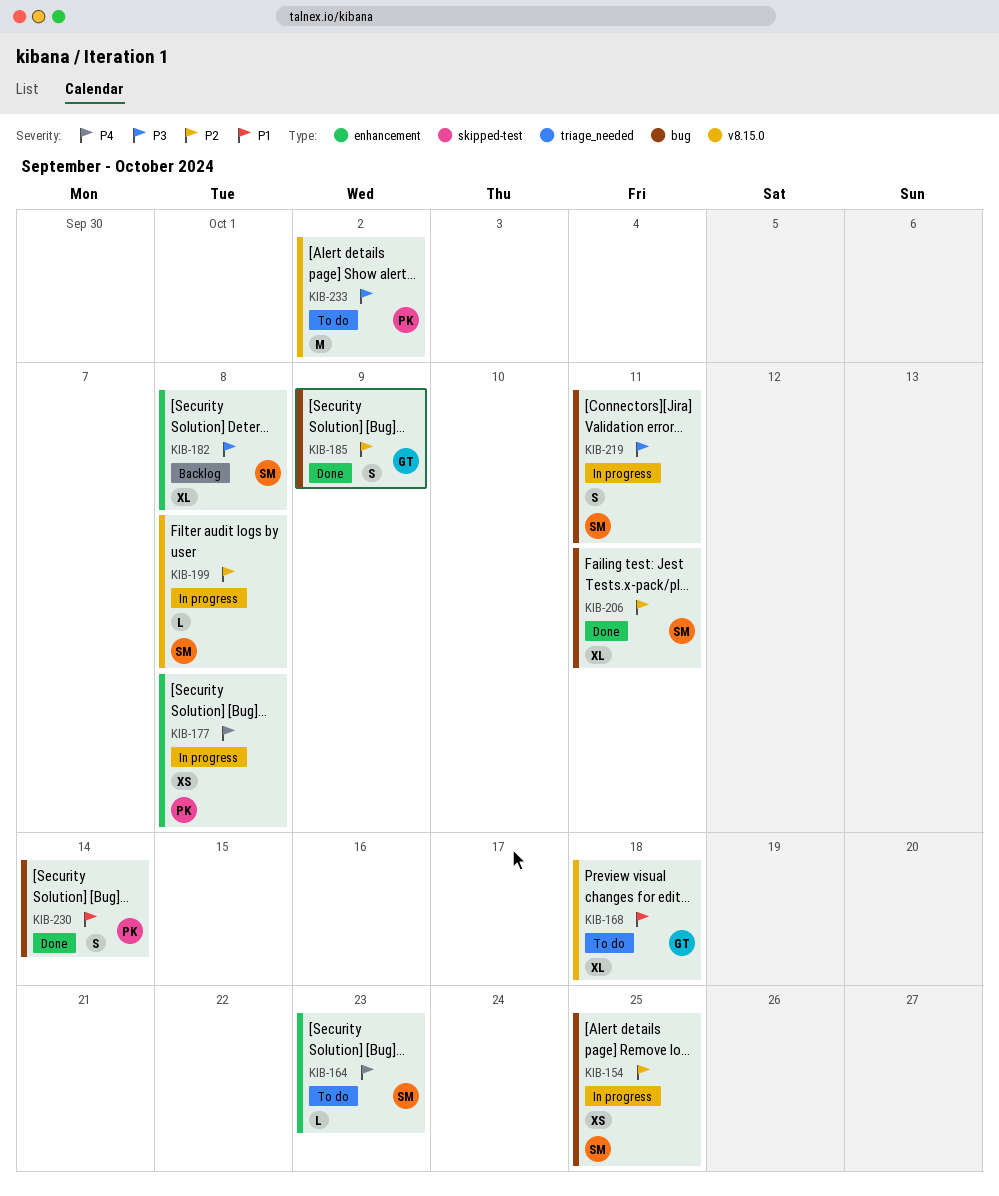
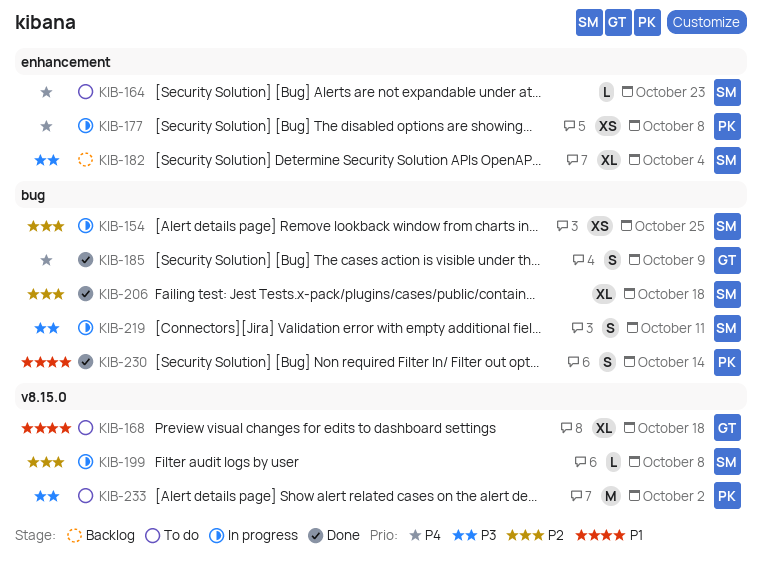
KIB-182, due: Oct 8 -> Oct 4
KIB-185, priority: P2 -> P4
KIB-206, due: Oct 11 -> Oct 18

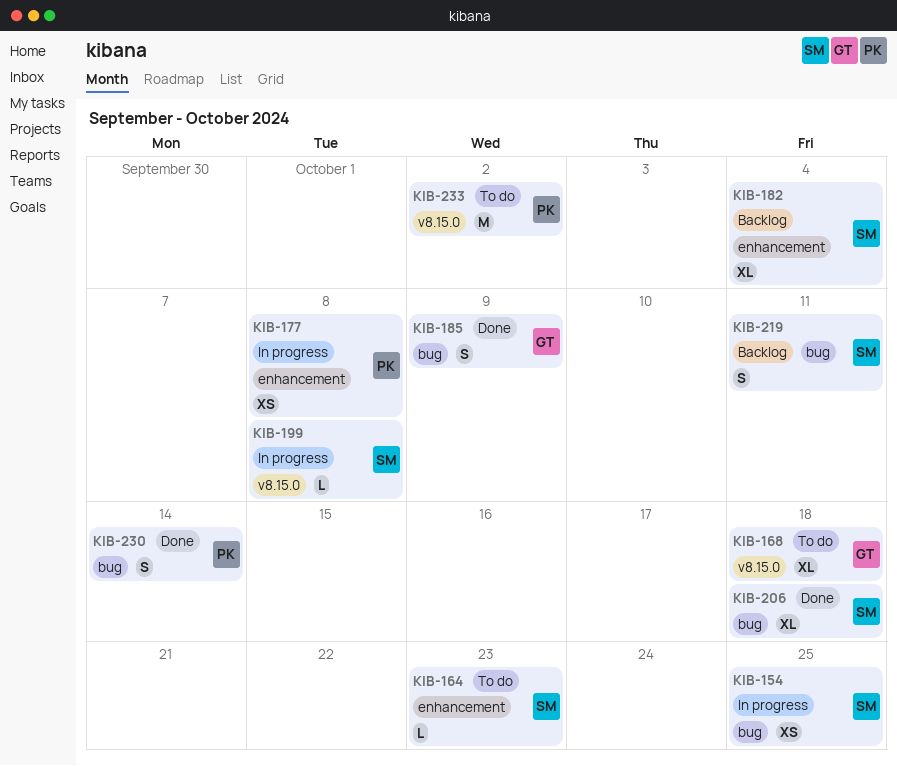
KIB-219, status: In progress -> Backlog

